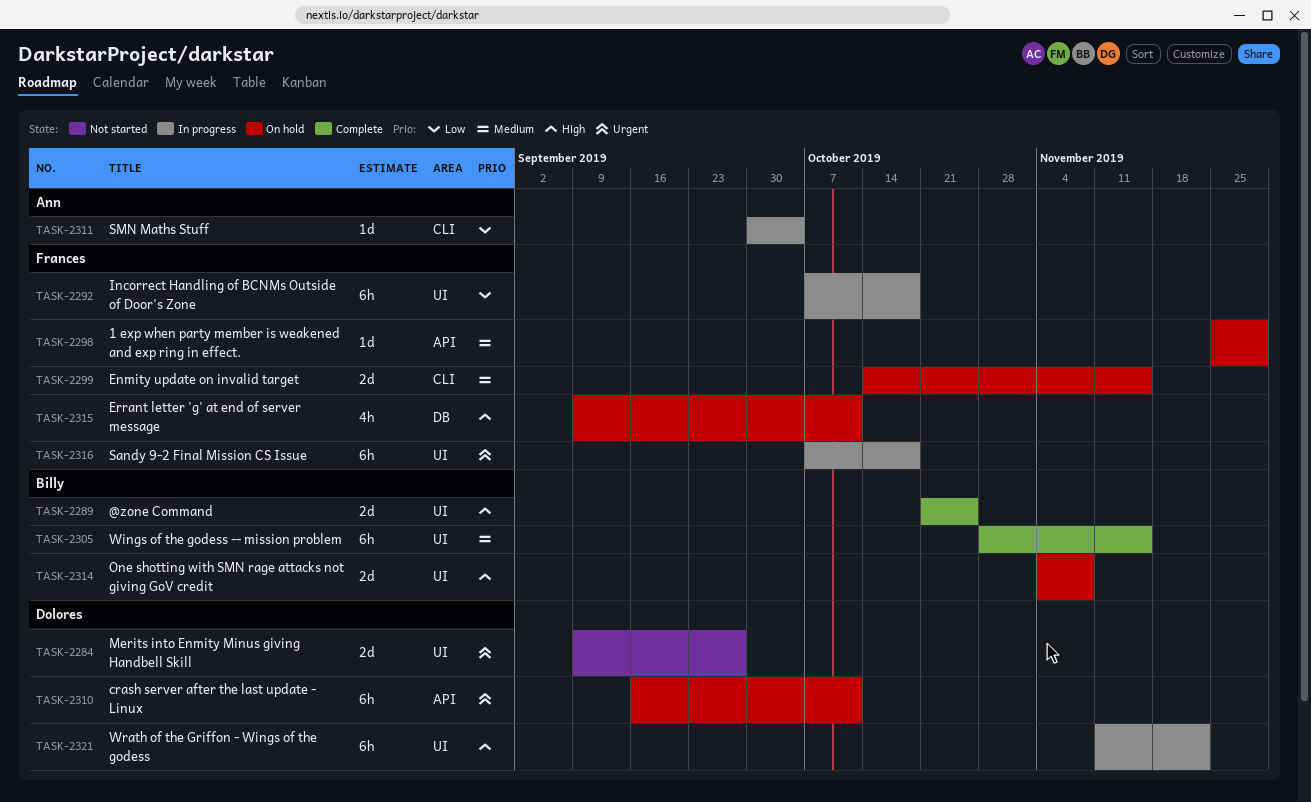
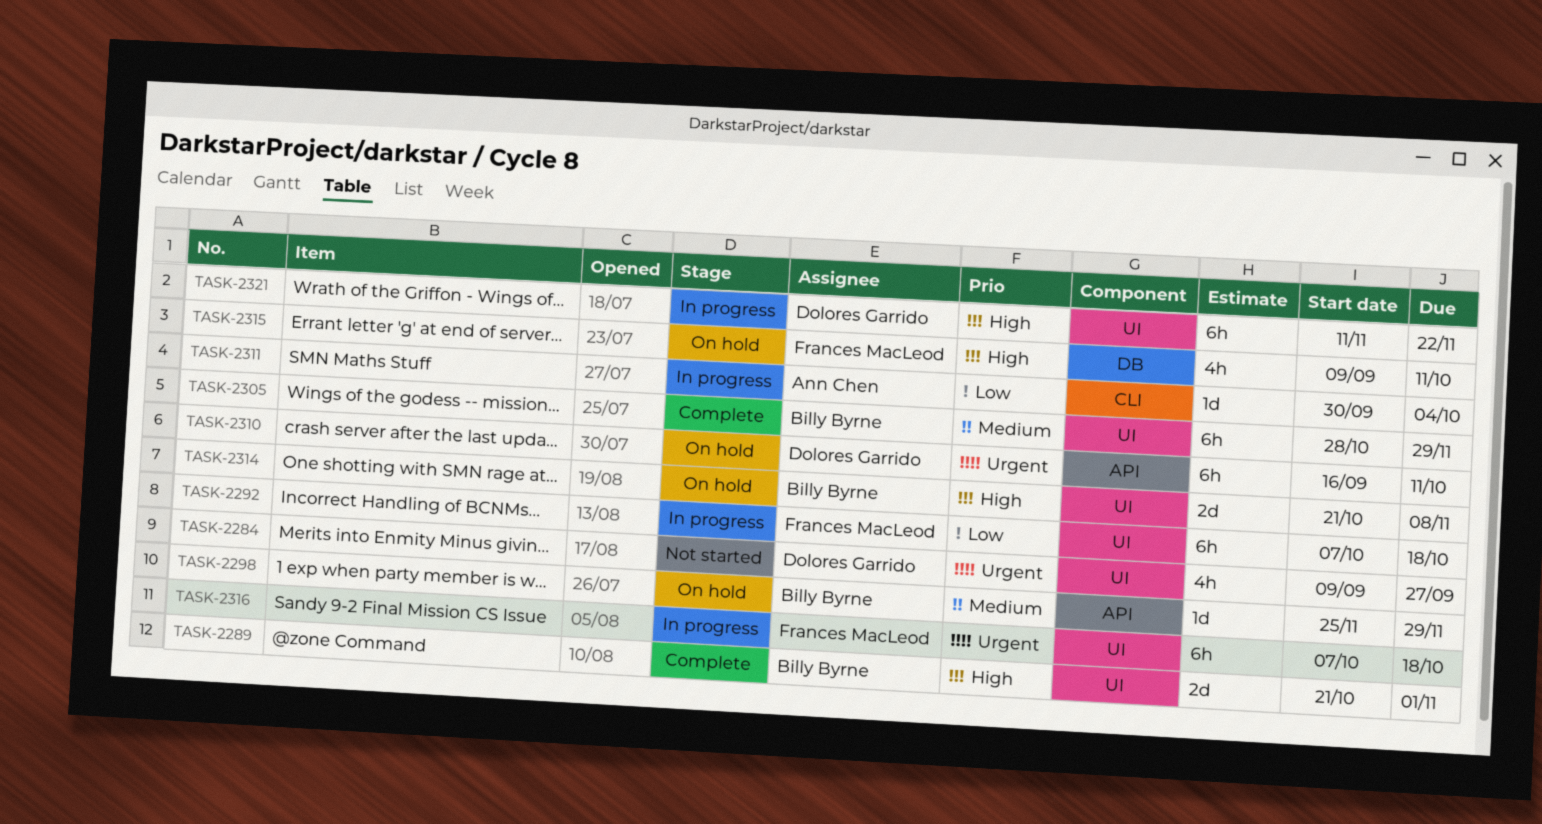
TASK-2284, estimate: 2d -> 4h
TASK-2289, due: Oct 25 -> Nov 1
TASK-2298, owner: Frances MacLeod -> Billy Byrne
TASK-2299: present -> none
TASK-2305, due: Nov 15 -> Nov 29
TASK-2314, start: Nov 4 -> Oct 21

